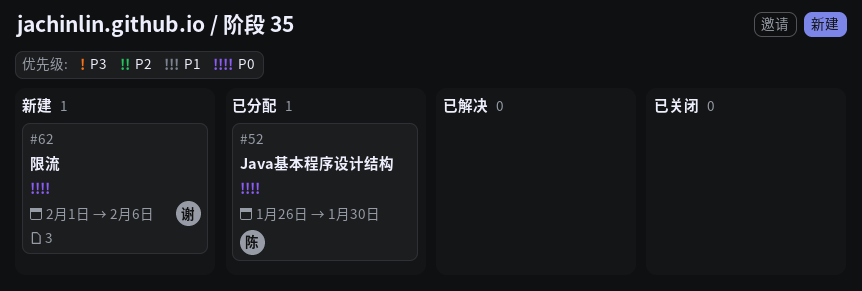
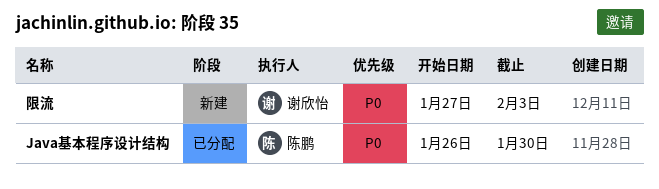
限流, start: Feb 1 -> Jan 27
限流, due: Feb 6 -> Feb 3

